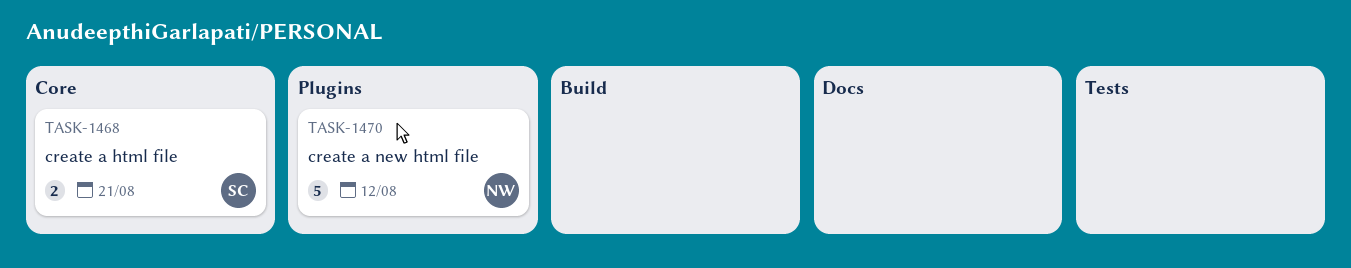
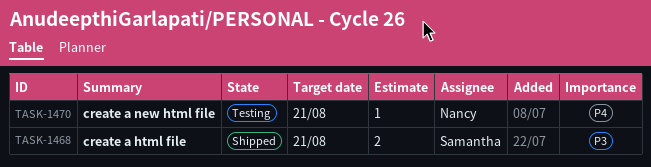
TASK-1470, estimate: 5 -> 1
TASK-1470, due: Aug 12 -> Aug 21

